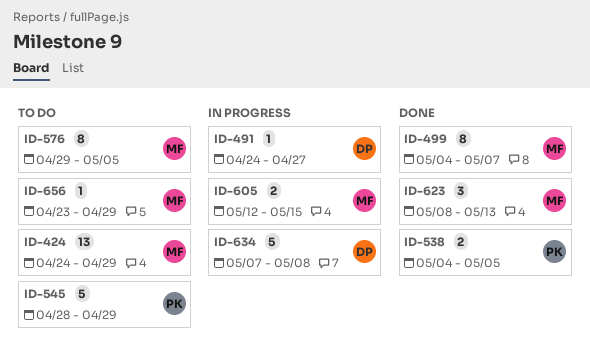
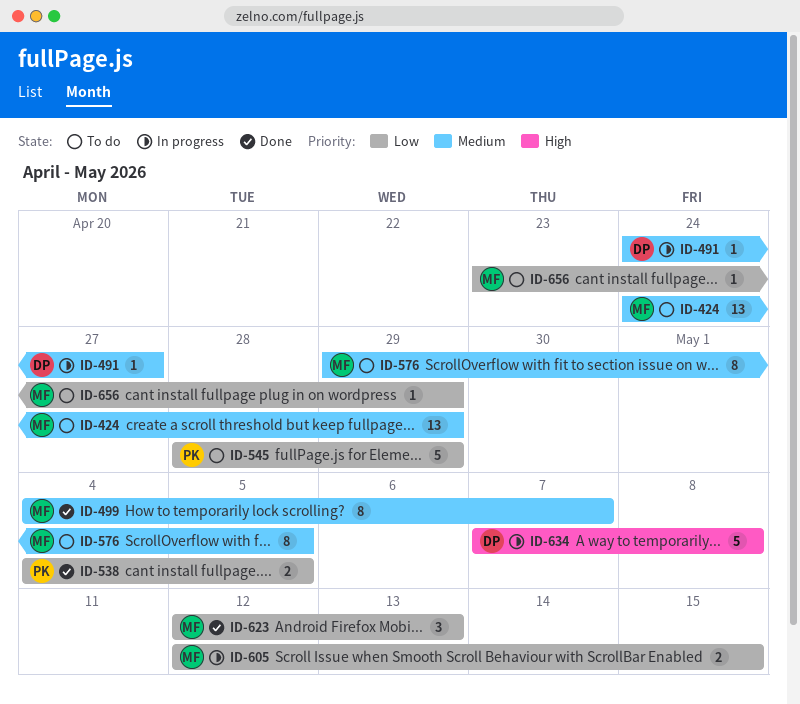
ID-623, start: May 8 -> May 12

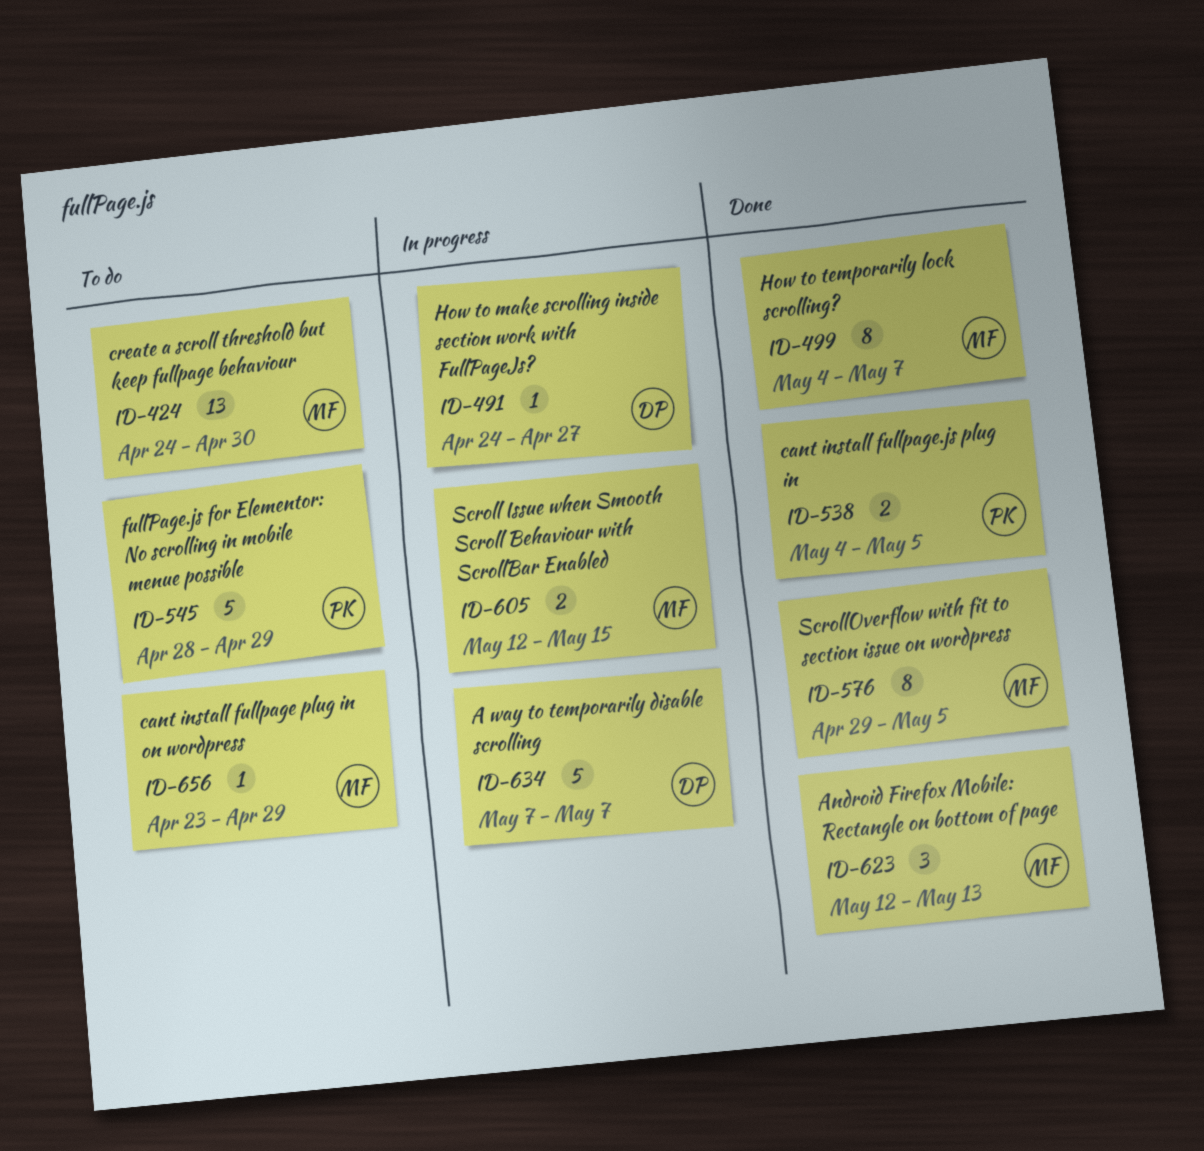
ID-424, due: Apr 29 -> Apr 30
ID-576, status: To do -> Done
ID-634, due: May 8 -> May 7

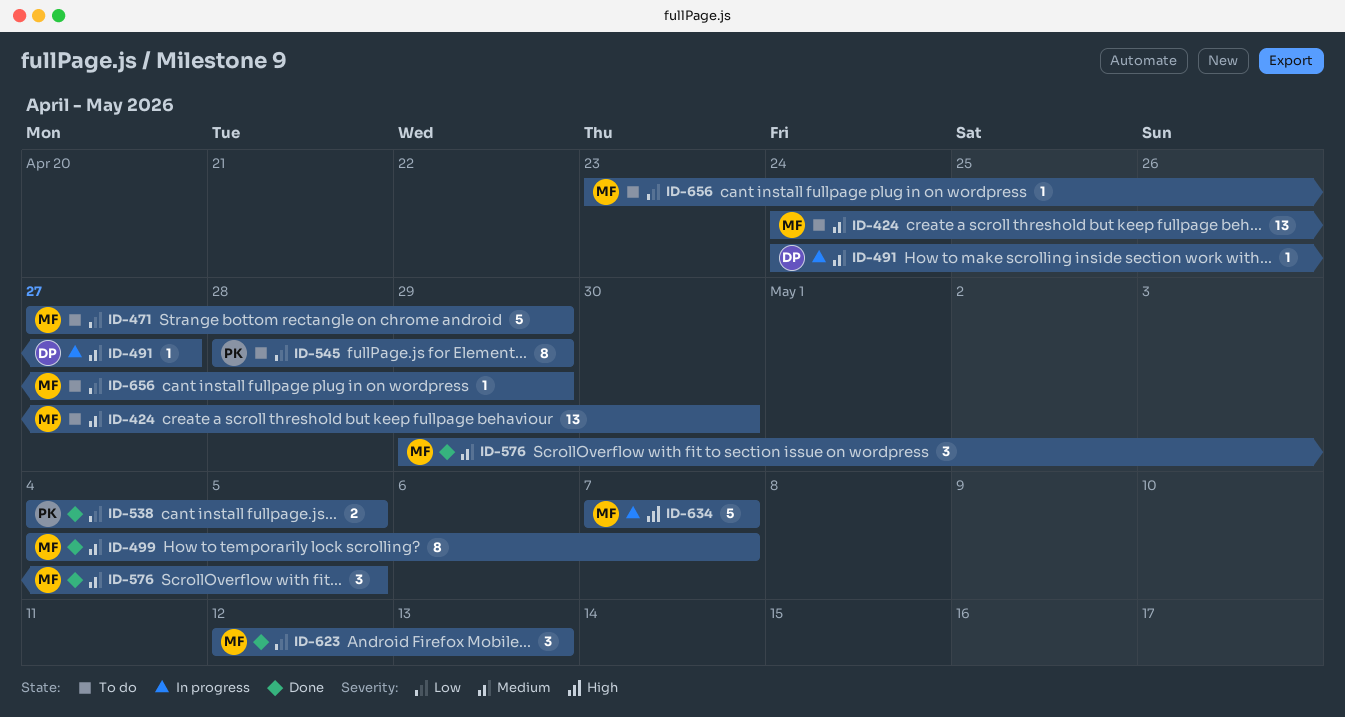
ID-471: none -> present
ID-545, estimate: 5 -> 8
ID-576, estimate: 8 -> 3
ID-605: present -> none
ID-634, owner: DP -> MF

